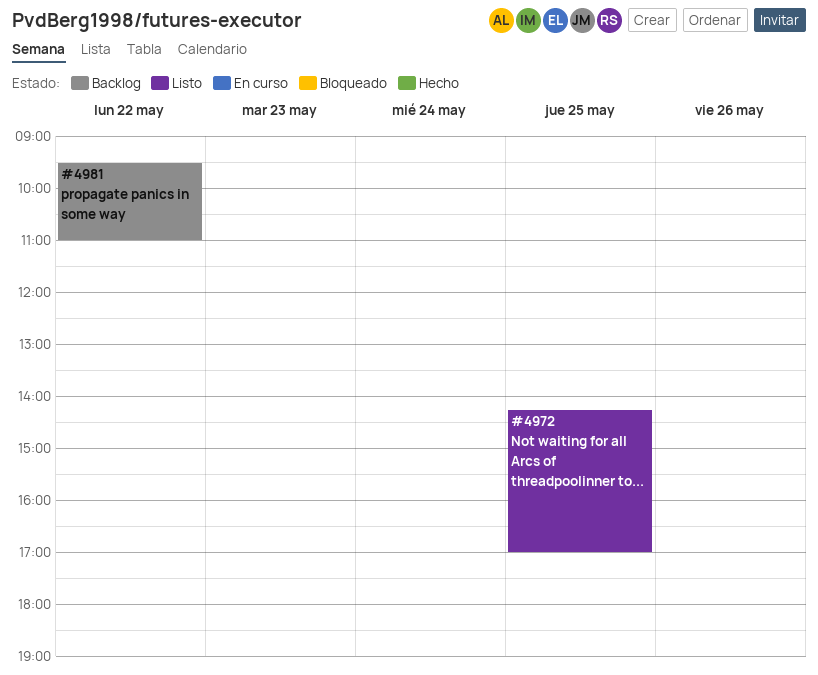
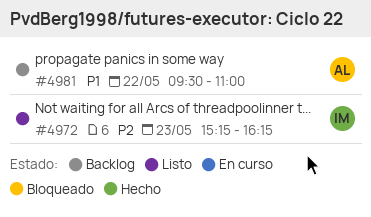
#4972, day: May 25 -> May 23
#4972, begins: 14:15 -> 15:15
#4972, ends: 17:00 -> 16:15

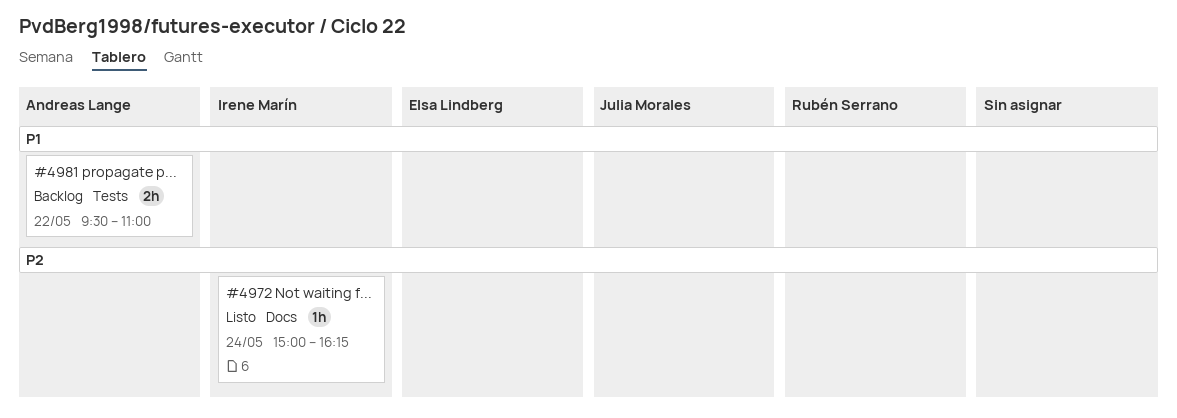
#4972, day: May 23 -> May 24
#4972, begins: 15:15 -> 15:00

